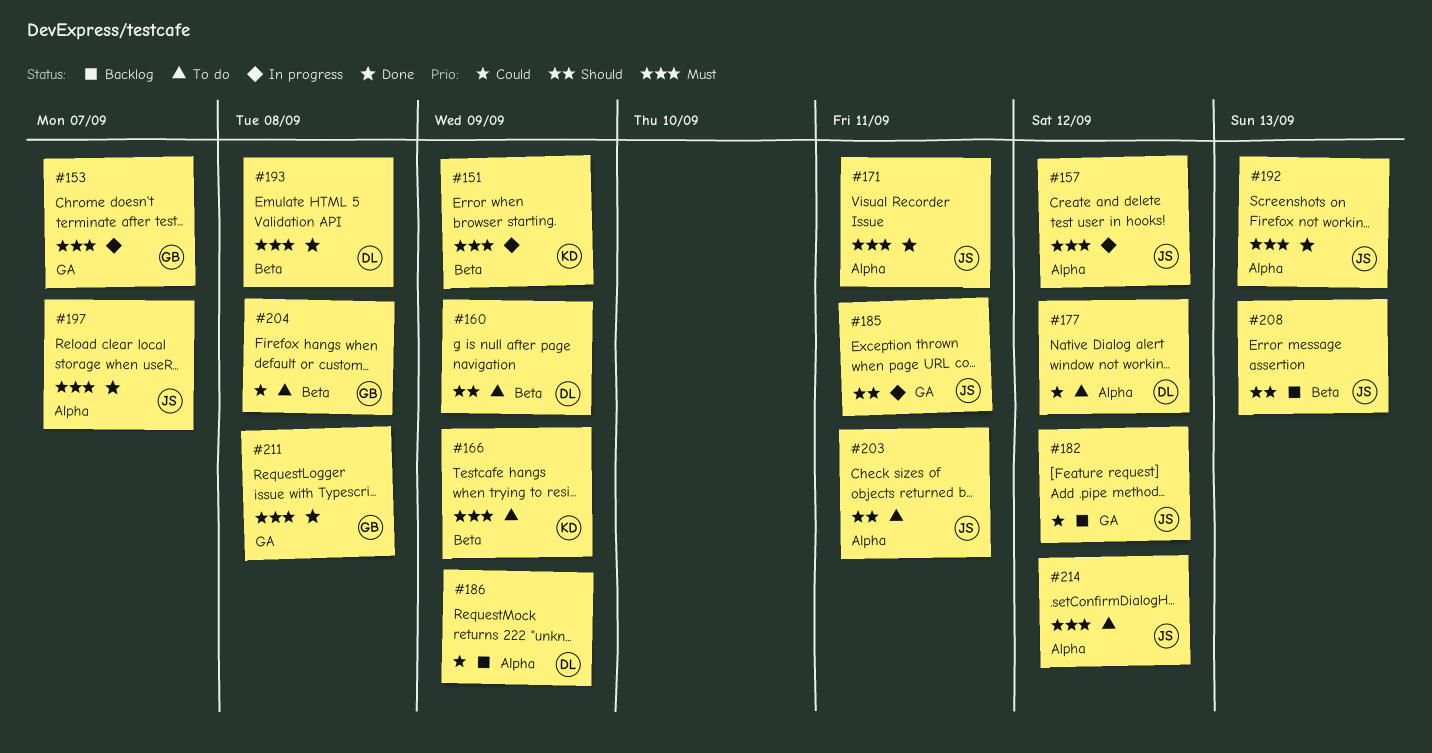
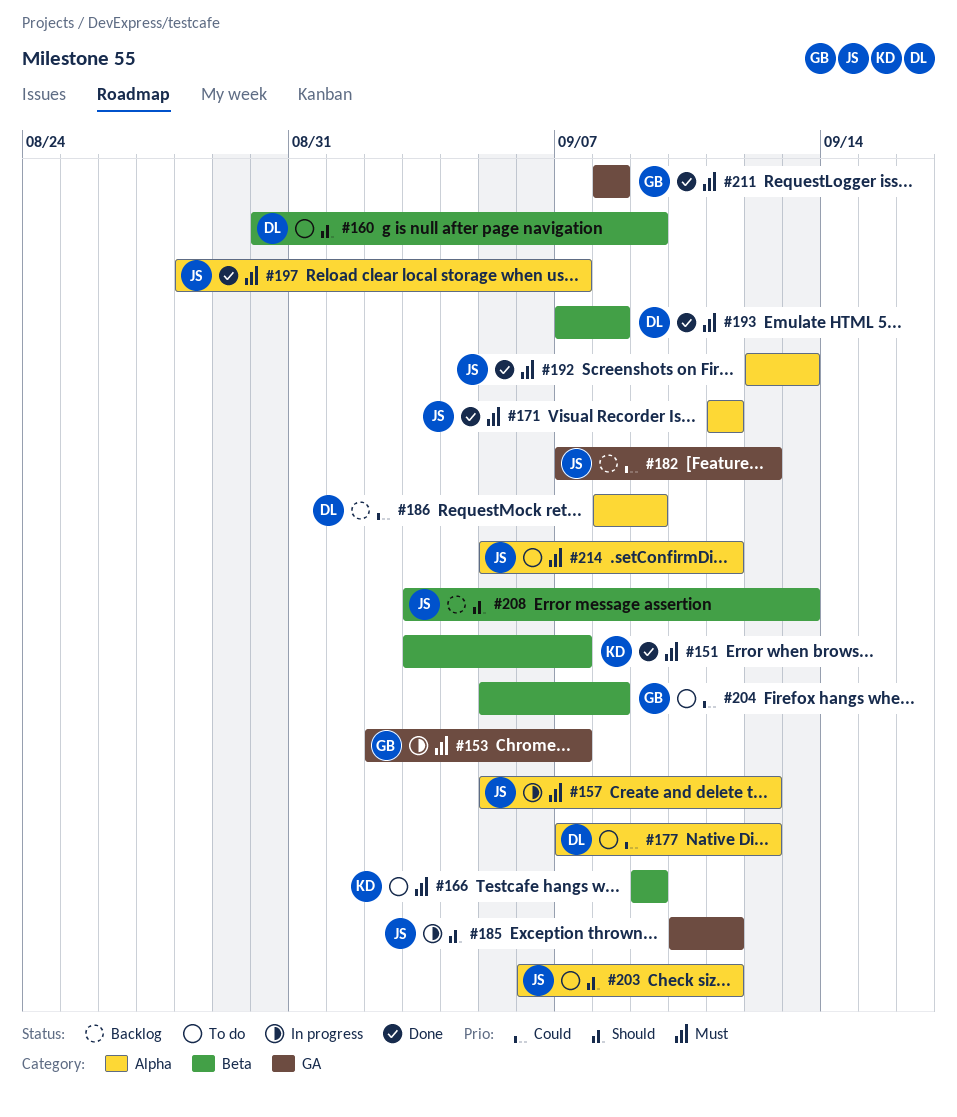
#151, status: In progress -> Done
#151, due: Sep 9 -> Sep 7
#214, due: Sep 12 -> Sep 11

